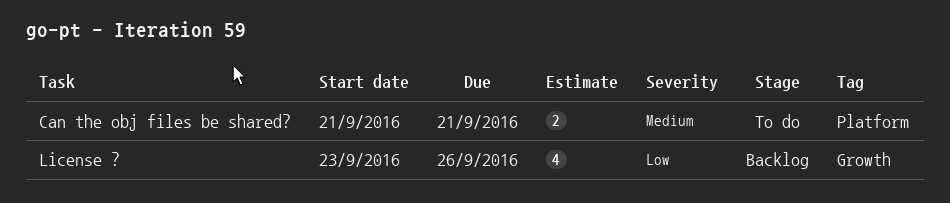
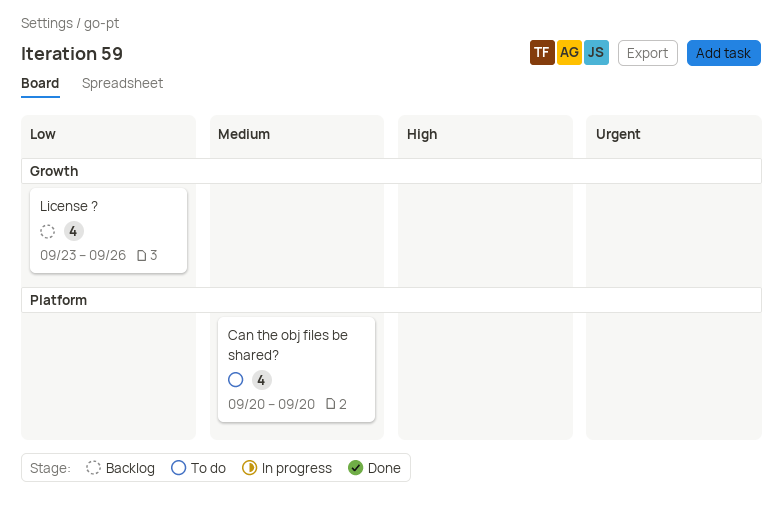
Can the obj files be shared?, estimate: 2 -> 4
Can the obj files be shared?, start: Sep 21 -> Sep 20
Can the obj files be shared?, due: Sep 21 -> Sep 20

